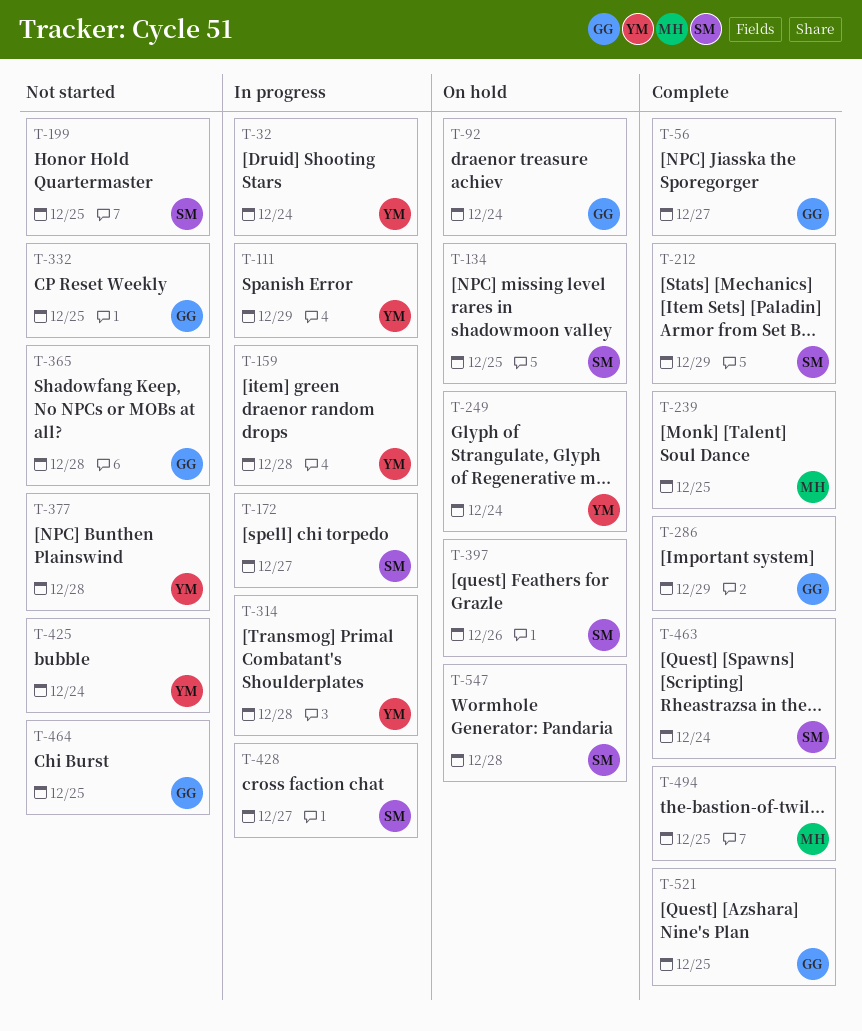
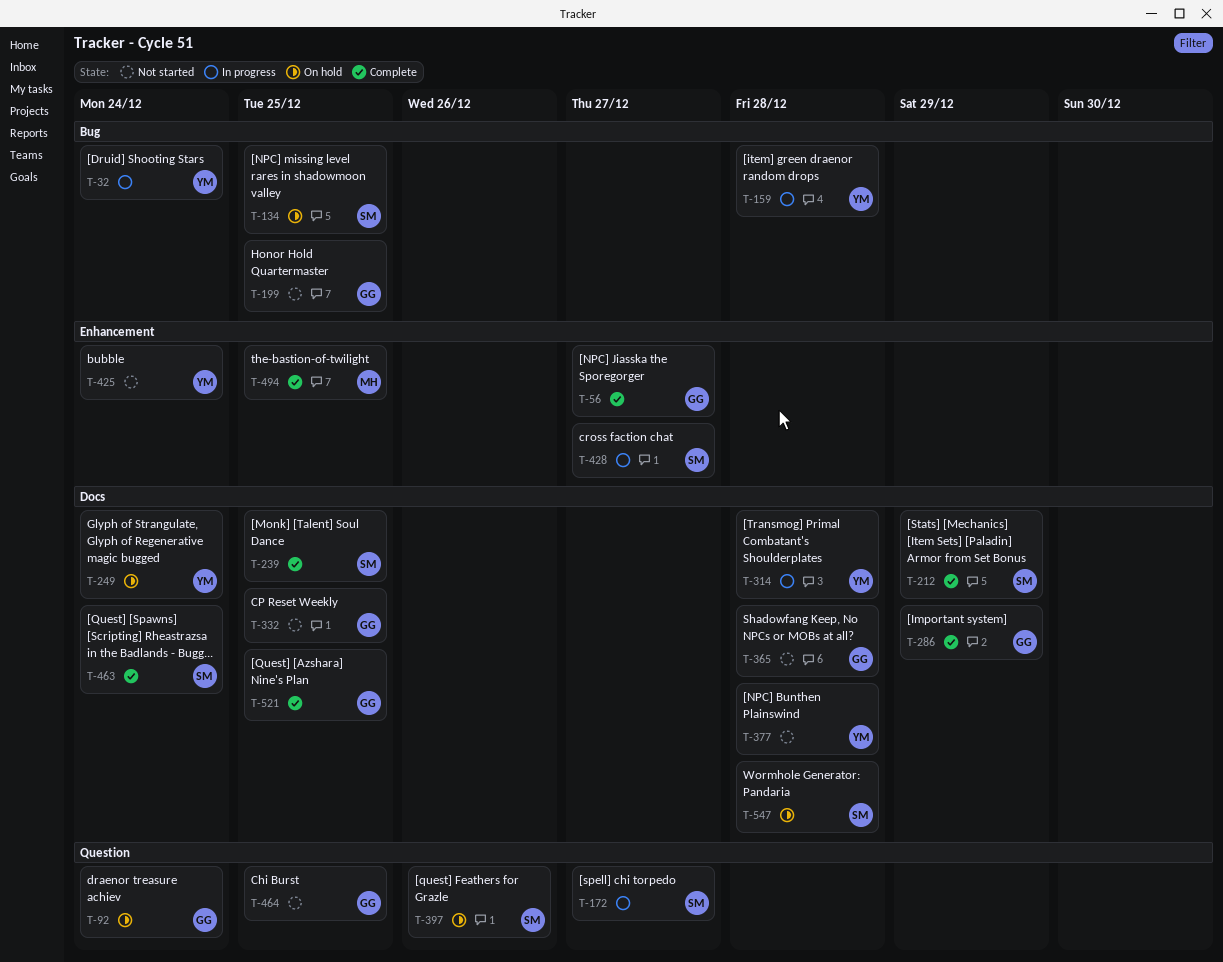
T-111: present -> none
T-199, owner: SM -> GG
T-239, owner: MH -> SM

